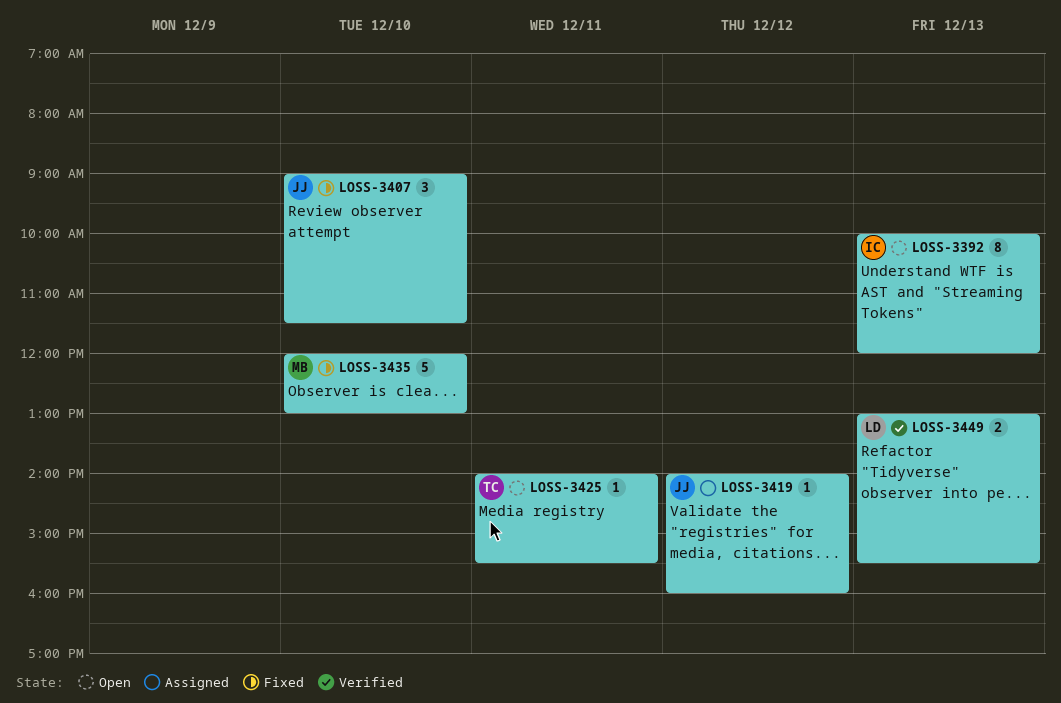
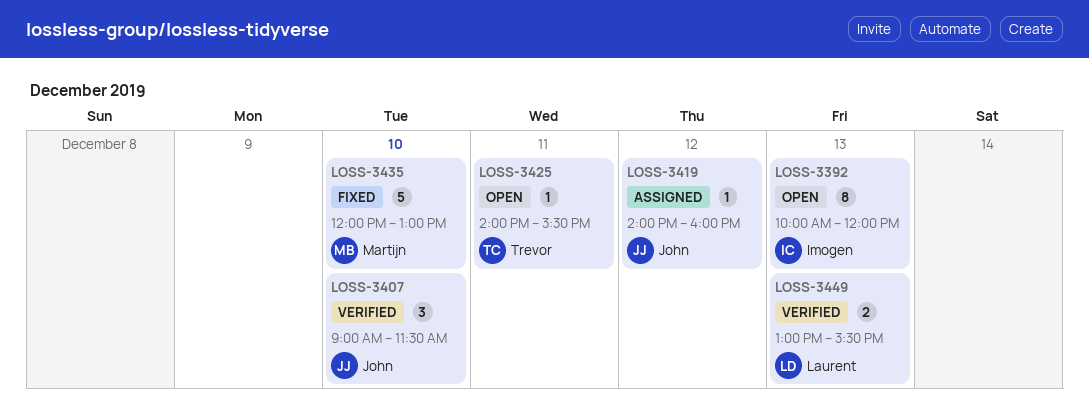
LOSS-3407, status: Fixed -> Verified

